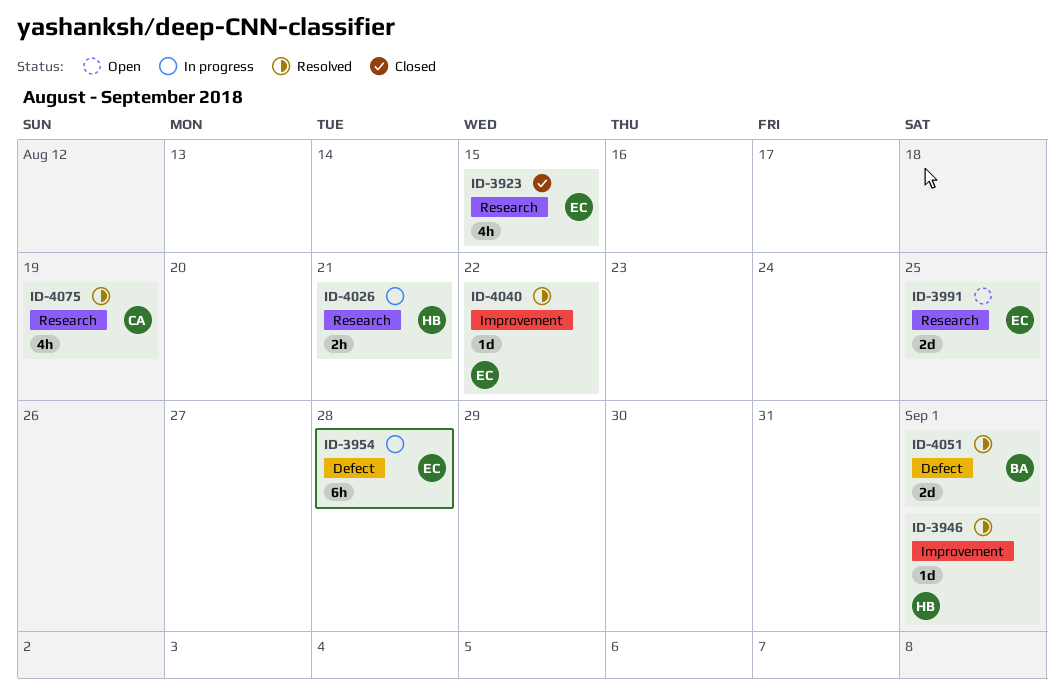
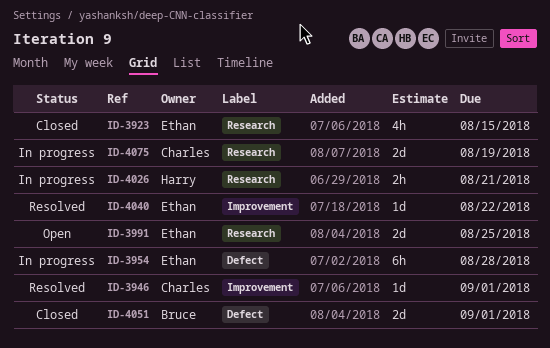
ID-3946, owner: Harry -> Charles
ID-4051, status: Resolved -> Closed
ID-4075, status: Resolved -> In progress
ID-4075, estimate: 4h -> 2d

